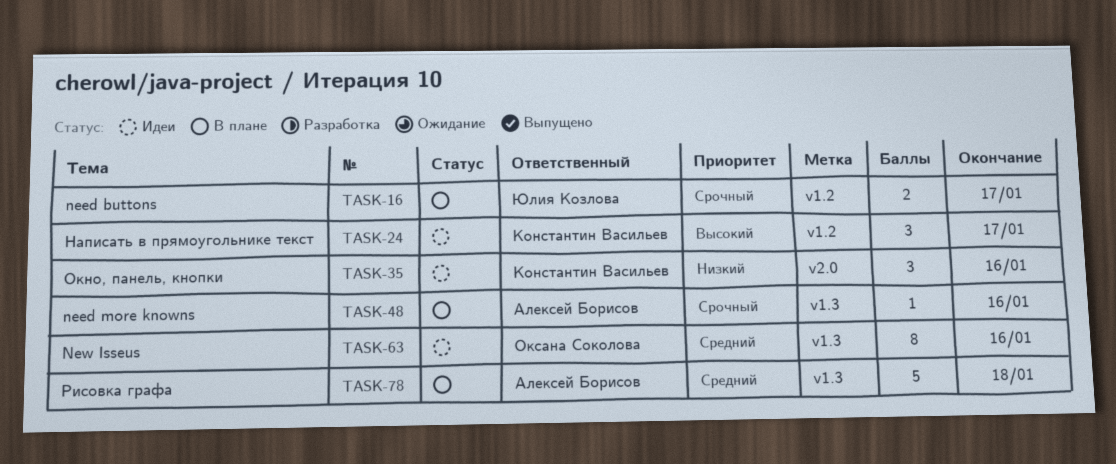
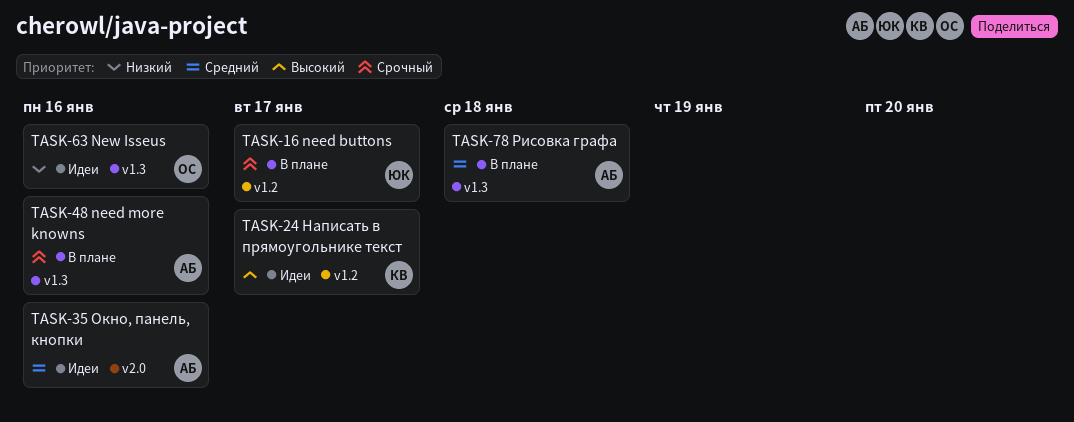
TASK-35, owner: Константин Васильев -> Алексей Борисов
TASK-35, priority: Низкий -> Средний
TASK-63, priority: Средний -> Низкий

